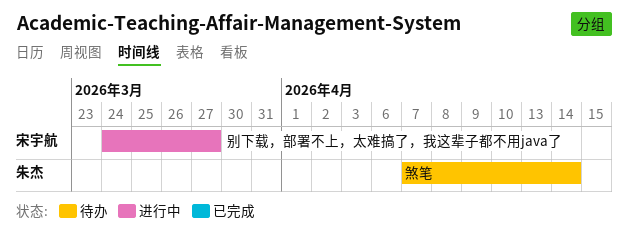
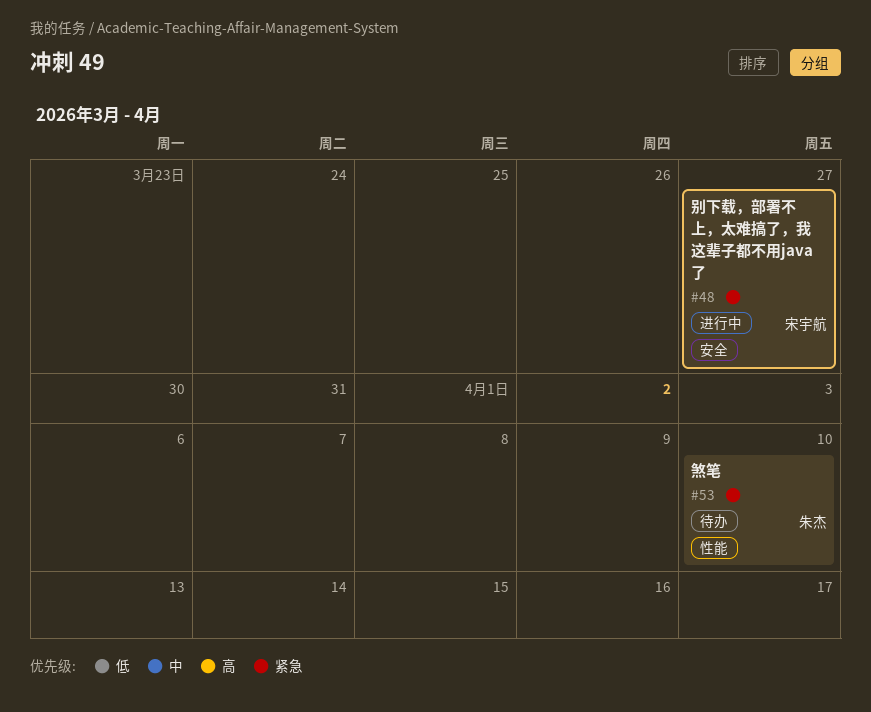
煞笔, due: Apr 14 -> Apr 10

